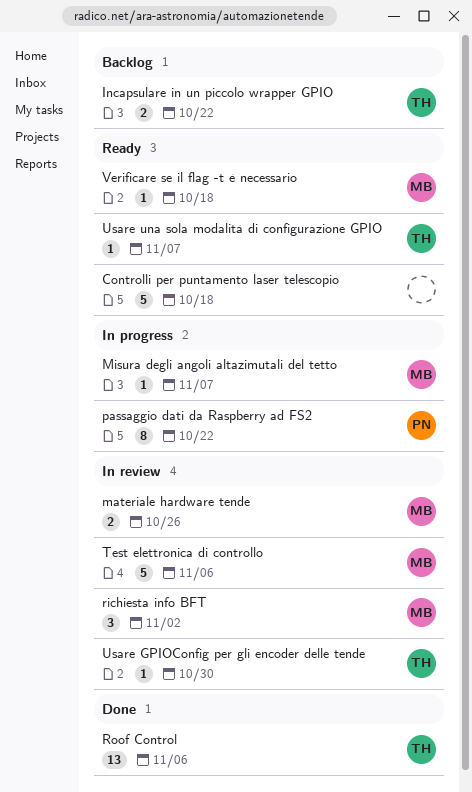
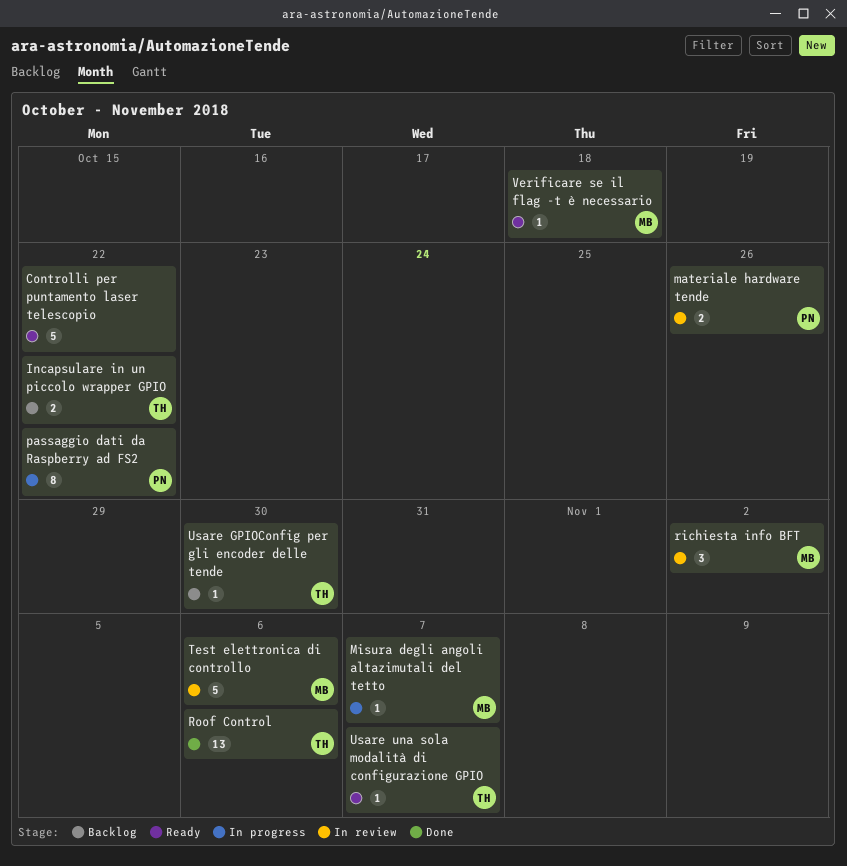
Controlli per puntamento laser telescopio, due: Oct 18 -> Oct 22
materiale hardware tende, owner: MB -> PN
Usare GPIOConfig per gli encoder delle tende, status: In review -> Backlog

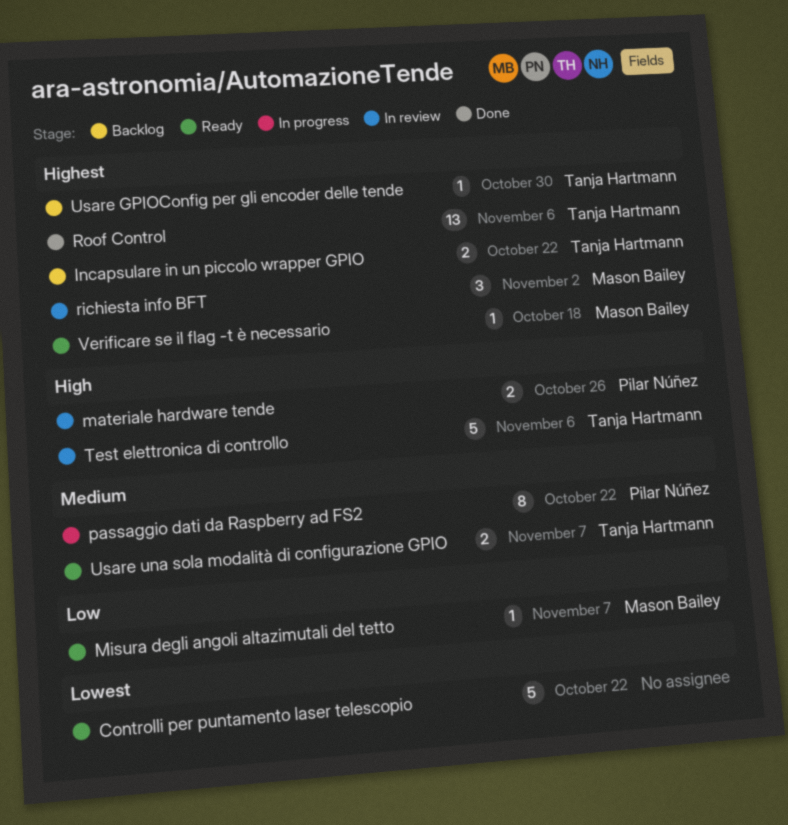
Misura degli angoli altazimutali del tetto, status: In progress -> Ready
Test elettronica di controllo, owner: Mason Bailey -> Tanja Hartmann
Usare una sola modalità di configurazione GPIO, estimate: 1 -> 2

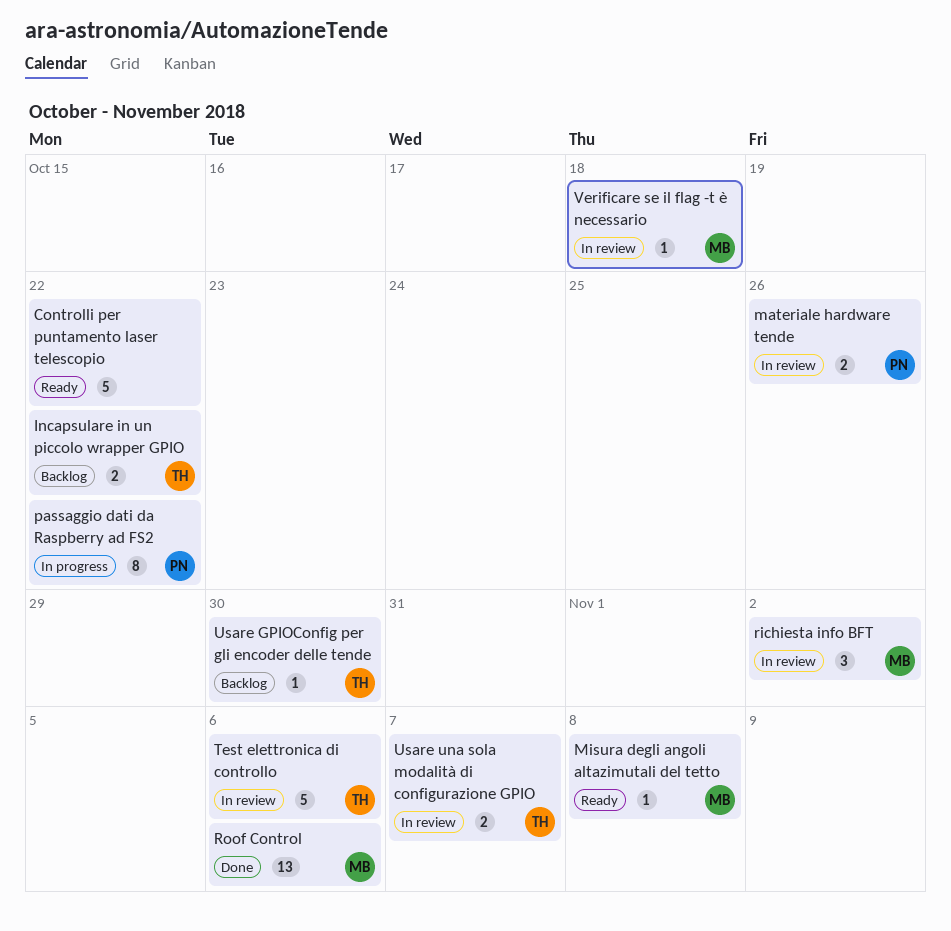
Misura degli angoli altazimutali del tetto, due: Nov 7 -> Nov 8
Roof Control, owner: Tanja Hartmann -> Mason Bailey
Usare una sola modalità di configurazione GPIO, status: Ready -> In review
Verificare se il flag -t è necessario, status: Ready -> In review

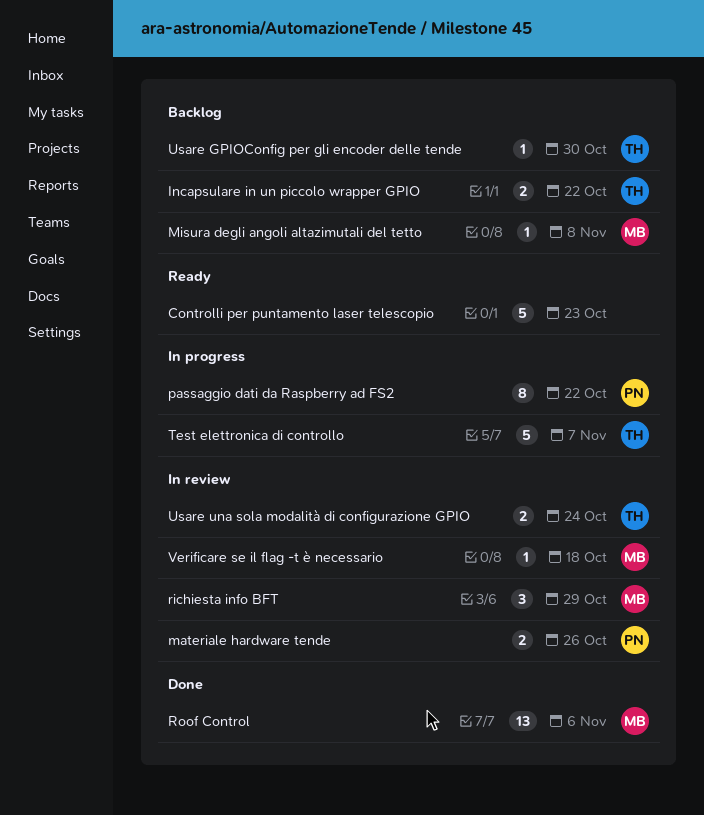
Controlli per puntamento laser telescopio, due: Oct 22 -> Oct 23
Misura degli angoli altazimutali del tetto, status: Ready -> Backlog
richiesta info BFT, due: Nov 2 -> Oct 29
Test elettronica di controllo, status: In review -> In progress
Test elettronica di controllo, due: Nov 6 -> Nov 7
Usare una sola modalità di configurazione GPIO, due: Nov 7 -> Oct 24

